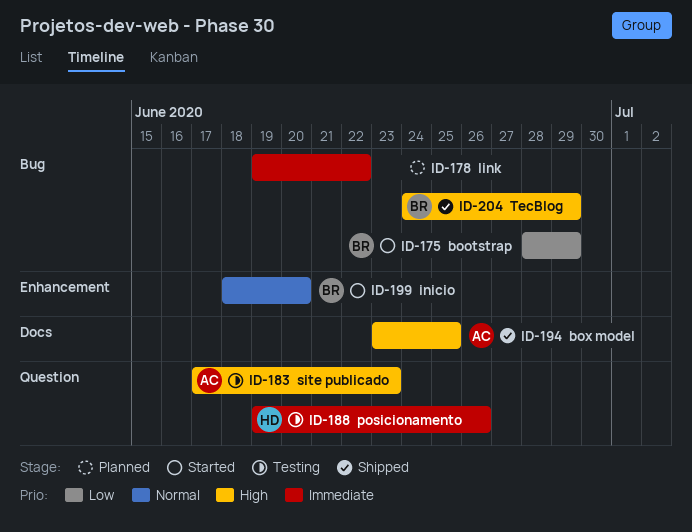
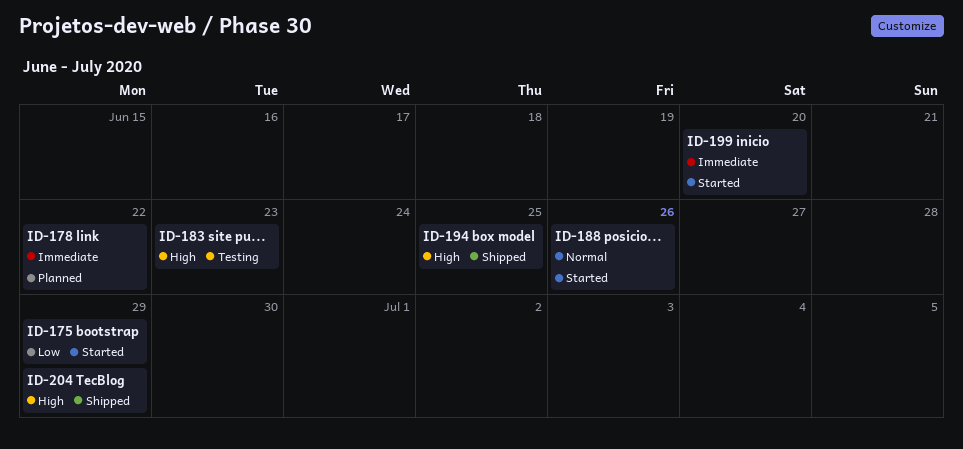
ID-188, status: Testing -> Started
ID-188, priority: Immediate -> Normal
ID-199, priority: Normal -> Immediate

